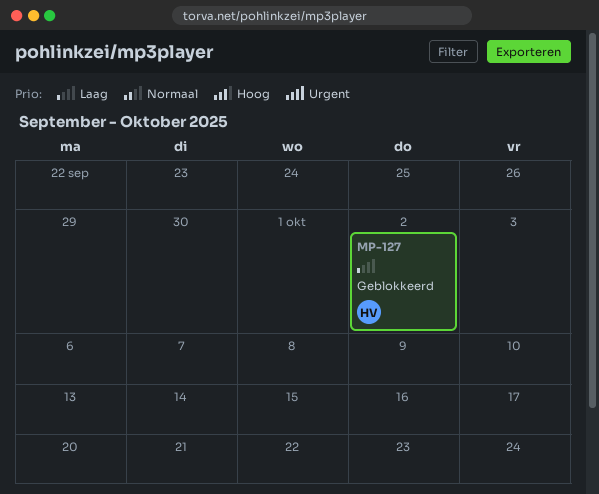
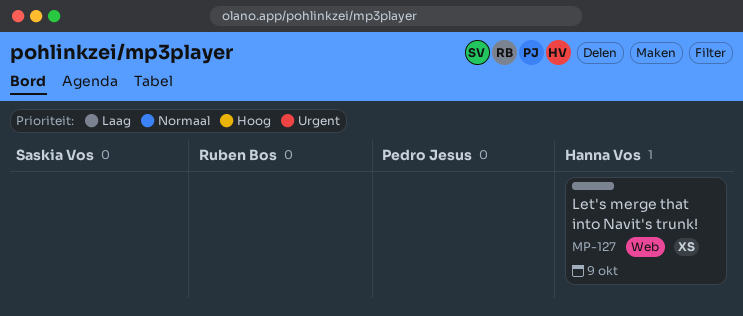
MP-127, due: Oct 2 -> Oct 9

